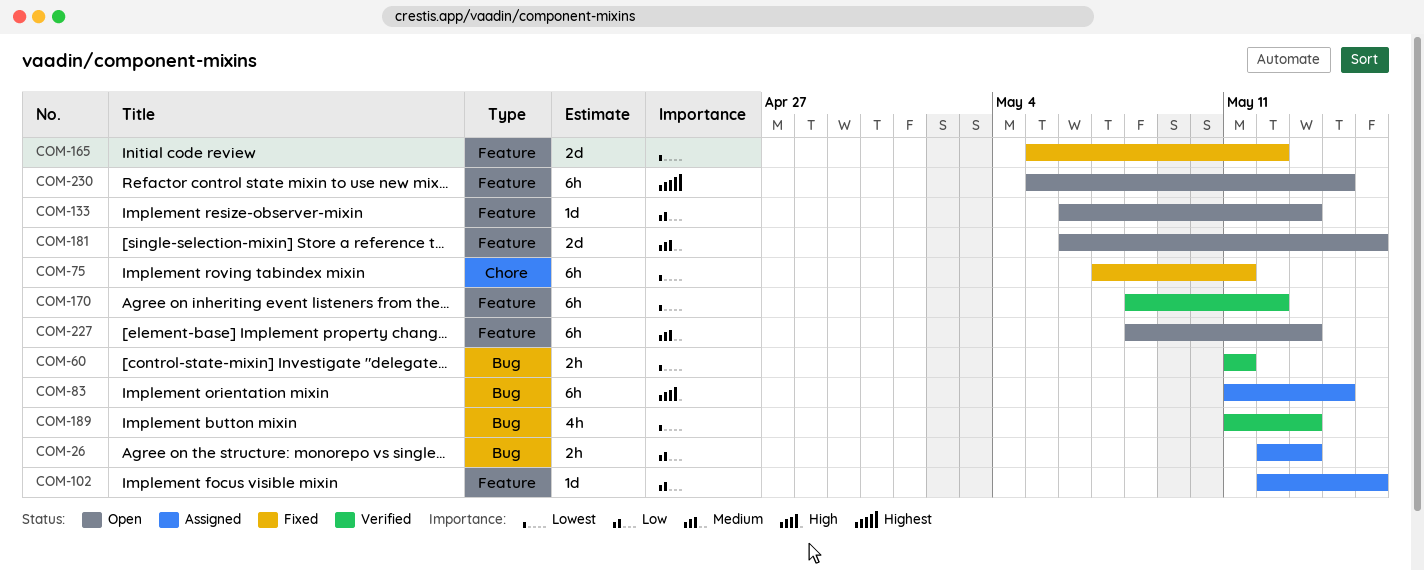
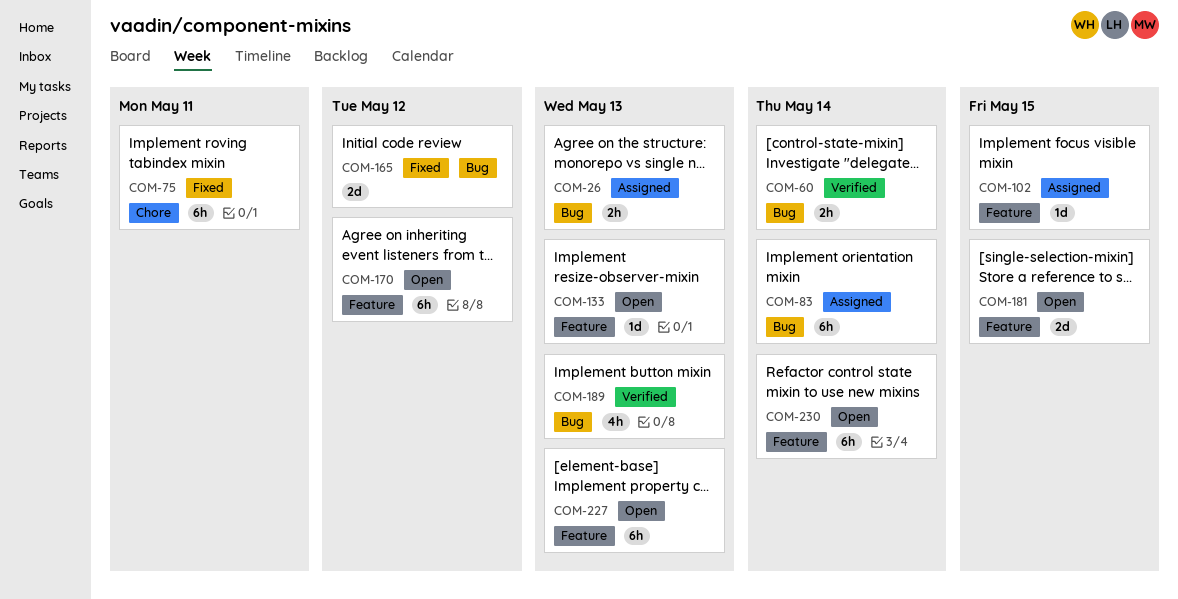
COM-60, due: May 11 -> May 14
COM-165, label: Feature -> Bug
COM-170, status: Verified -> Open

